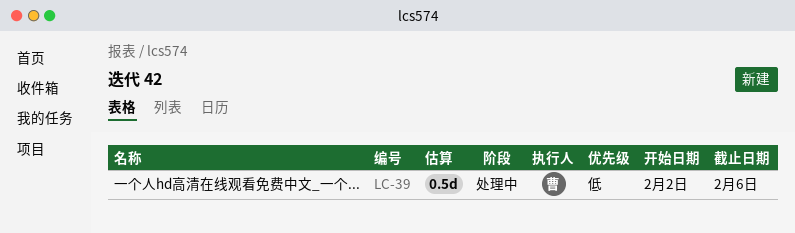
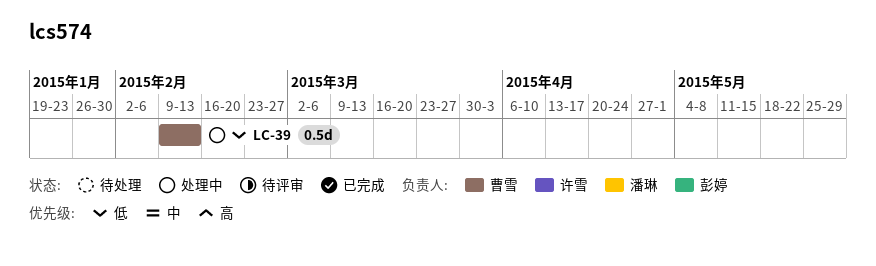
LC-39, start: Feb 2 -> Feb 9
LC-39, due: Feb 6 -> Feb 13

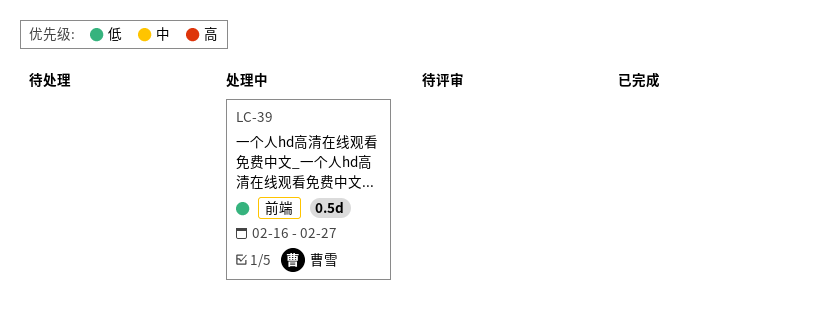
LC-39, start: Feb 9 -> Feb 16
LC-39, due: Feb 13 -> Feb 27

